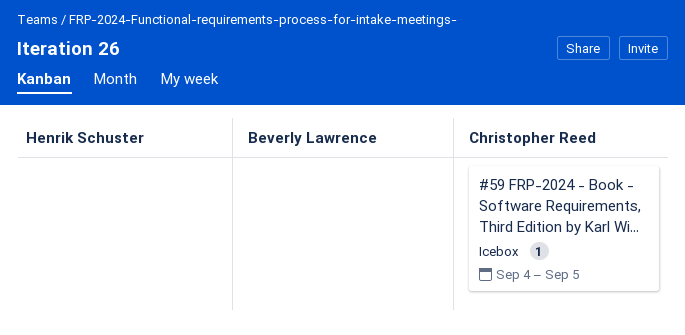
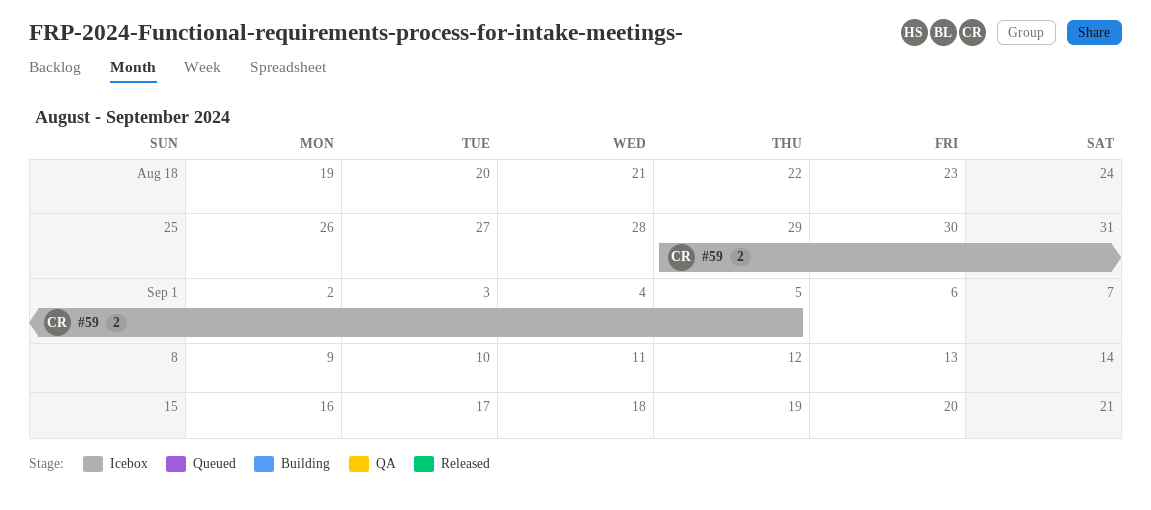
#59, estimate: 1 -> 2
#59, start: Sep 4 -> Aug 29

